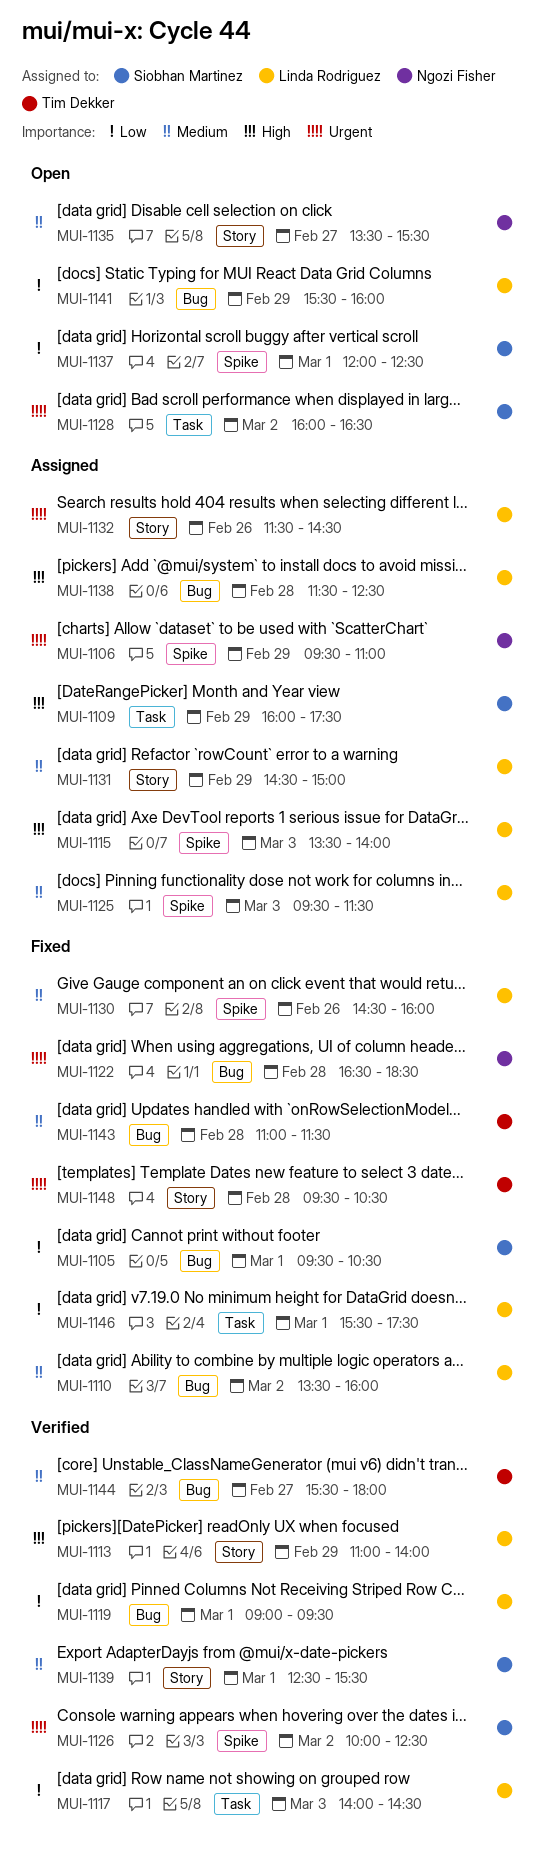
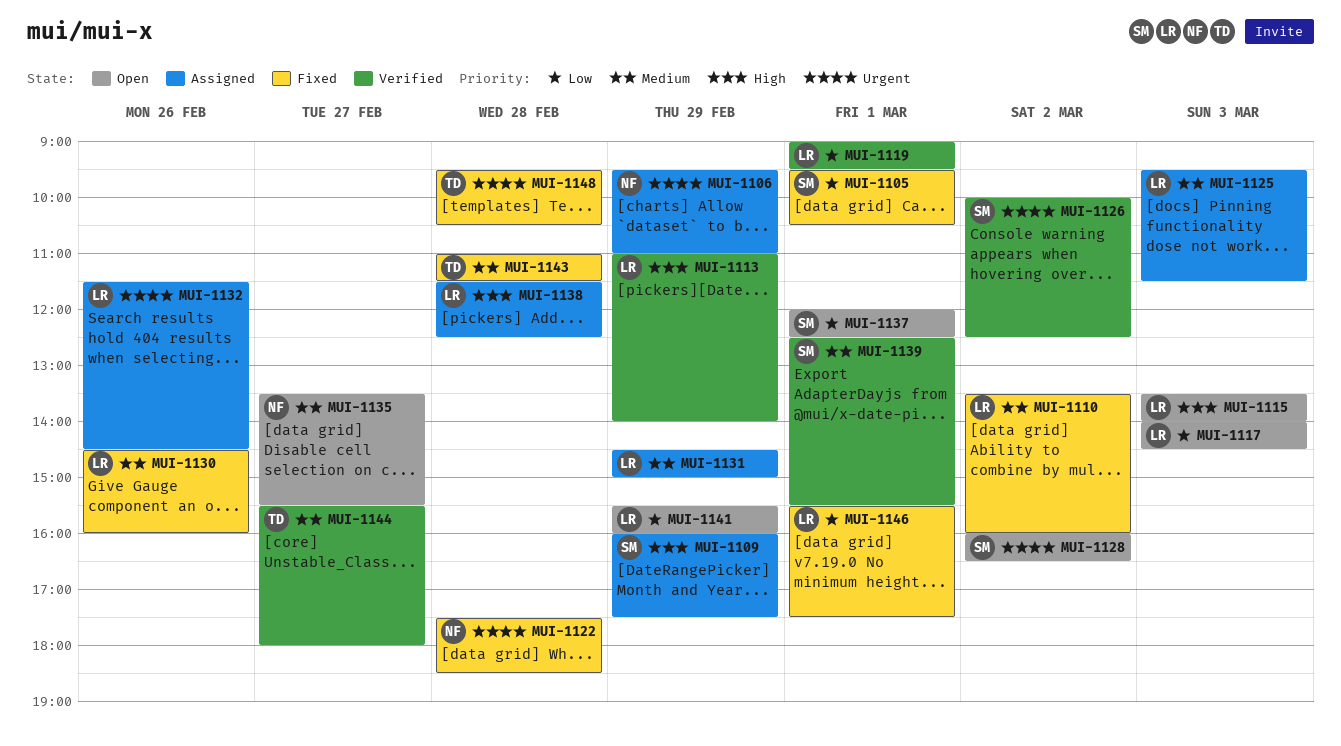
MUI-1115, status: Assigned -> Open
MUI-1117, status: Verified -> Open
MUI-1122, begins: 16:30 -> 17:30

